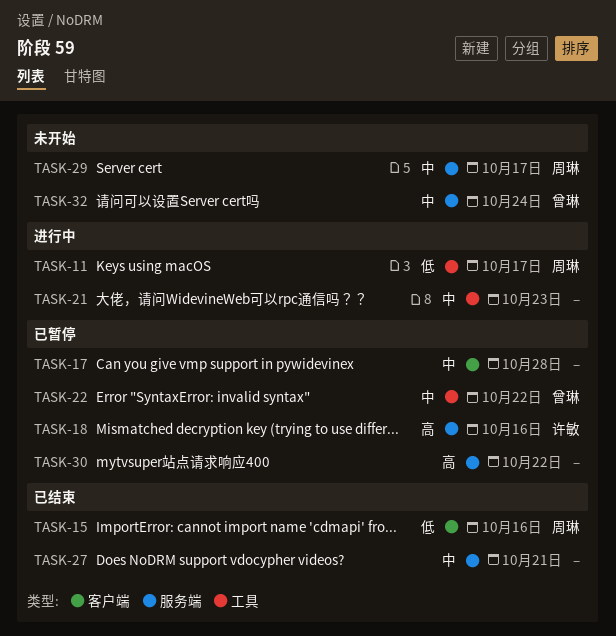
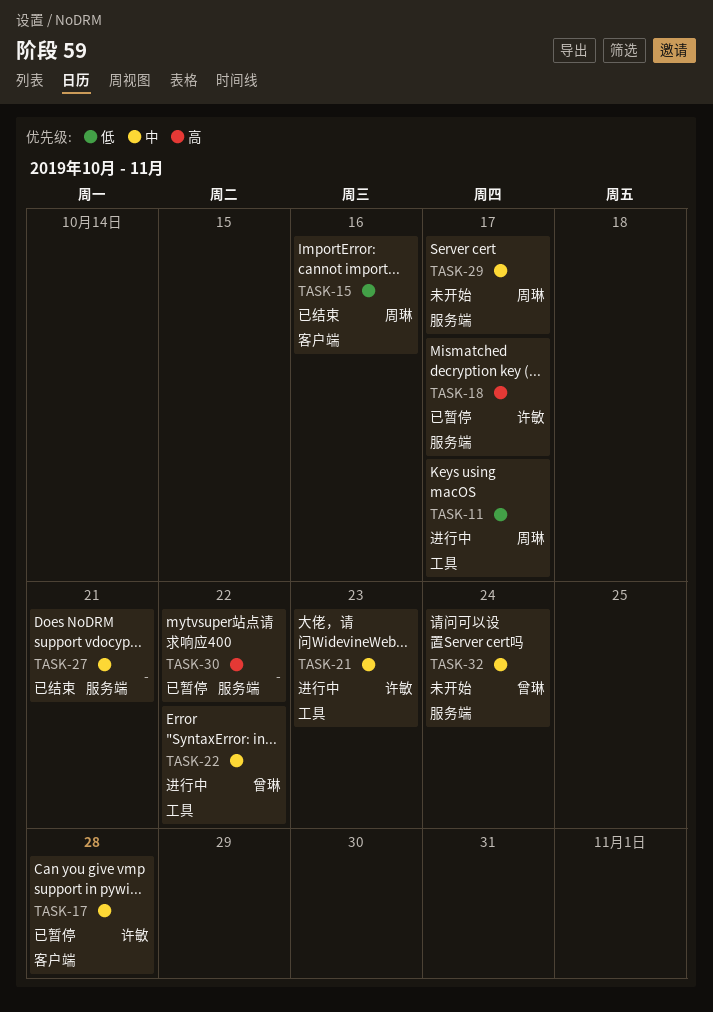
TASK-17, owner: none -> 许敏
TASK-18, due: Oct 16 -> Oct 17
TASK-21, owner: none -> 许敏
TASK-22, status: 已暂停 -> 进行中

